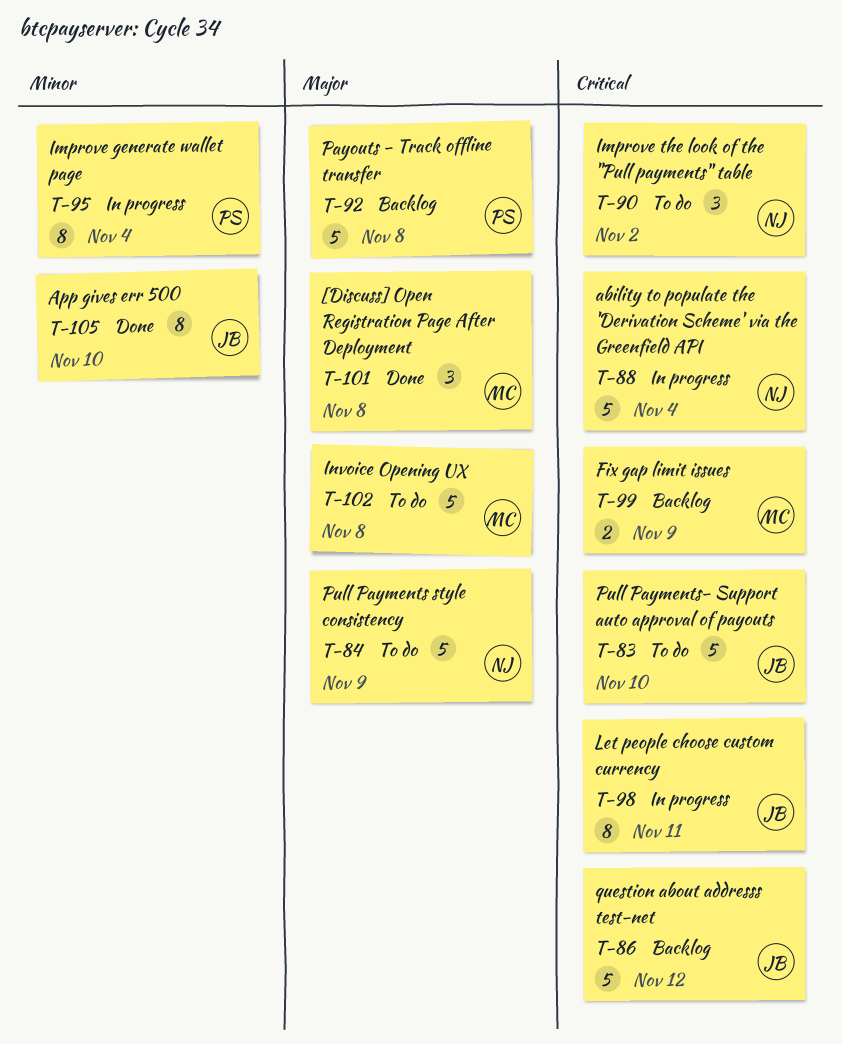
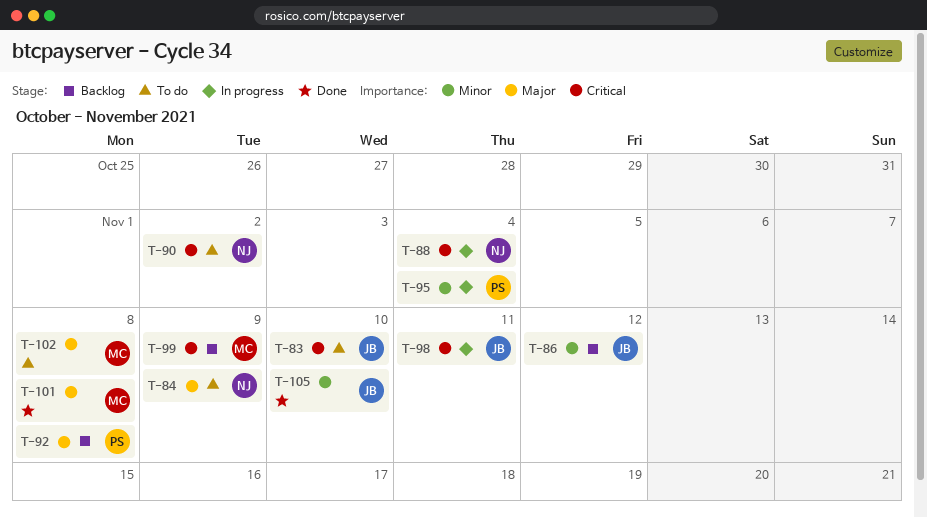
T-86, priority: Critical -> Minor

